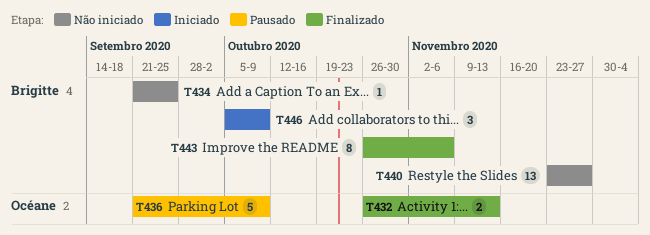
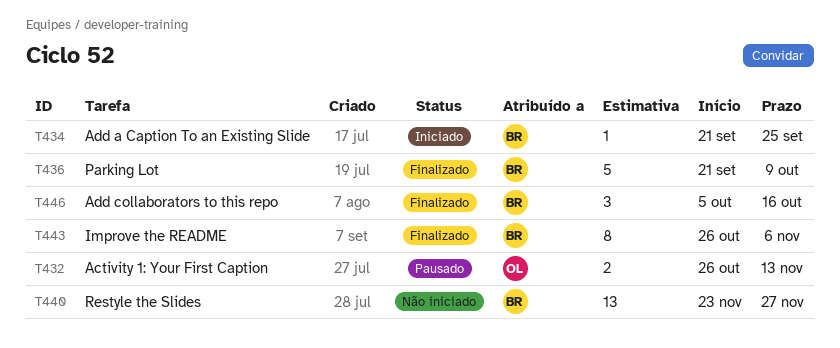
T432, status: Finalizado -> Pausado
T434, status: Não iniciado -> Iniciado
T436, status: Pausado -> Finalizado
T436, owner: Océane -> Brigitte
T446, status: Iniciado -> Finalizado
T446, due: Oct 9 -> Oct 16

